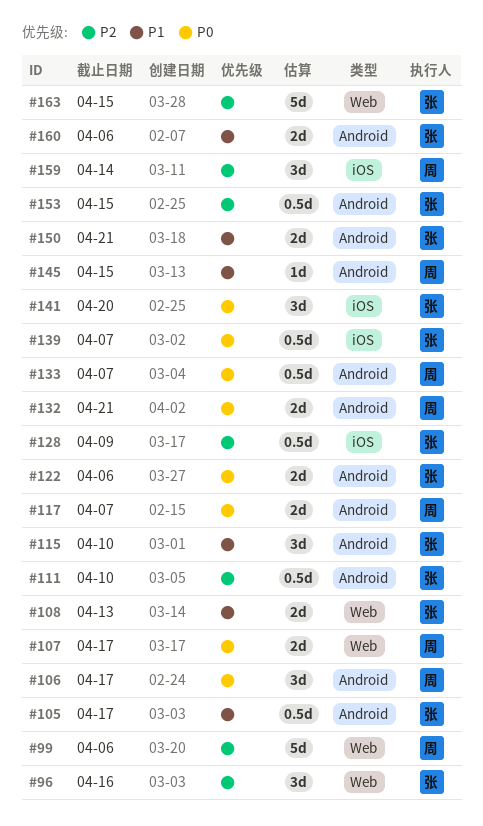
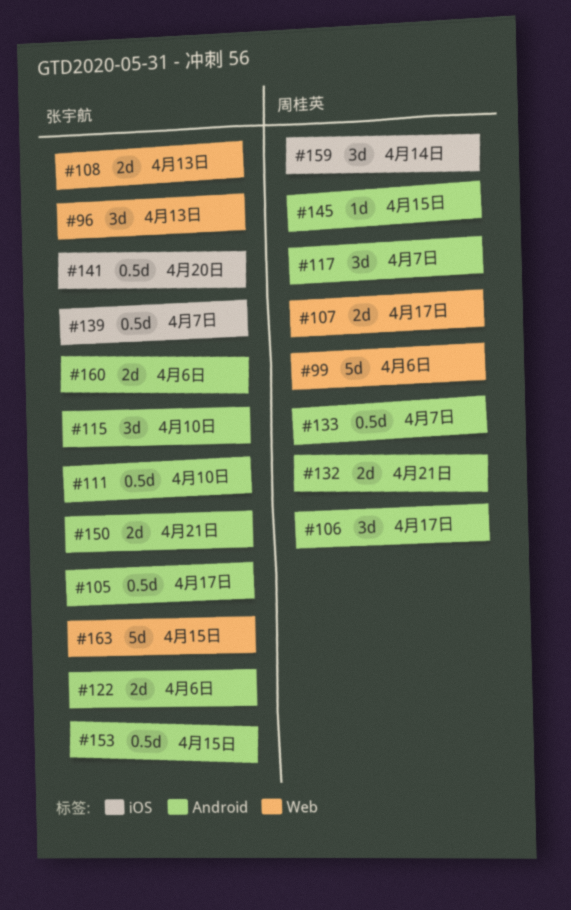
#96, due: Apr 16 -> Apr 13
#117, estimate: 2d -> 3d
#128: present -> none
#141, estimate: 3d -> 0.5d

